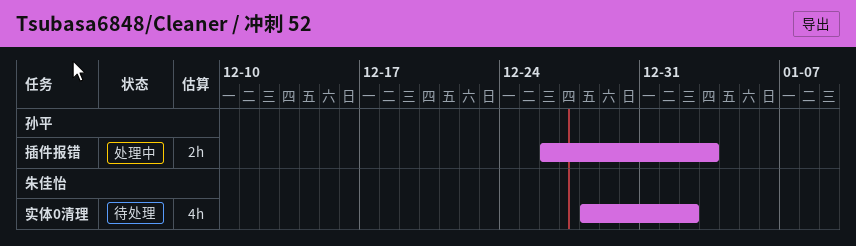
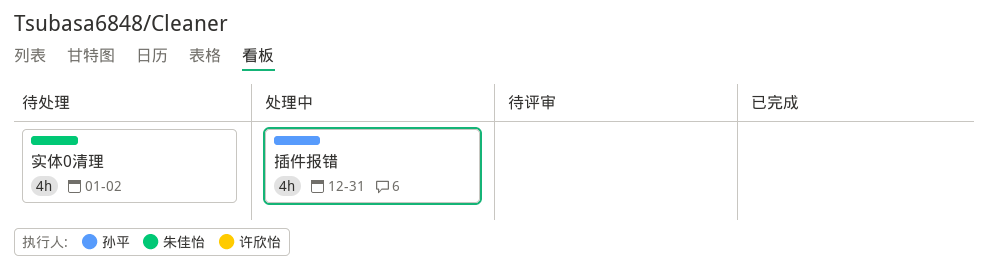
插件报错, estimate: 2h -> 4h
插件报错, due: Jan 3 -> Dec 31

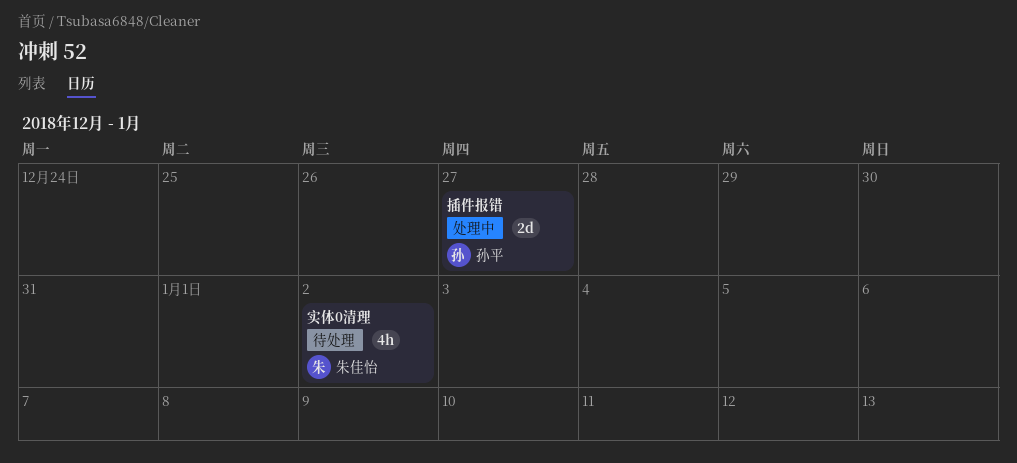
插件报错, estimate: 4h -> 2d
插件报错, due: Dec 31 -> Dec 27

